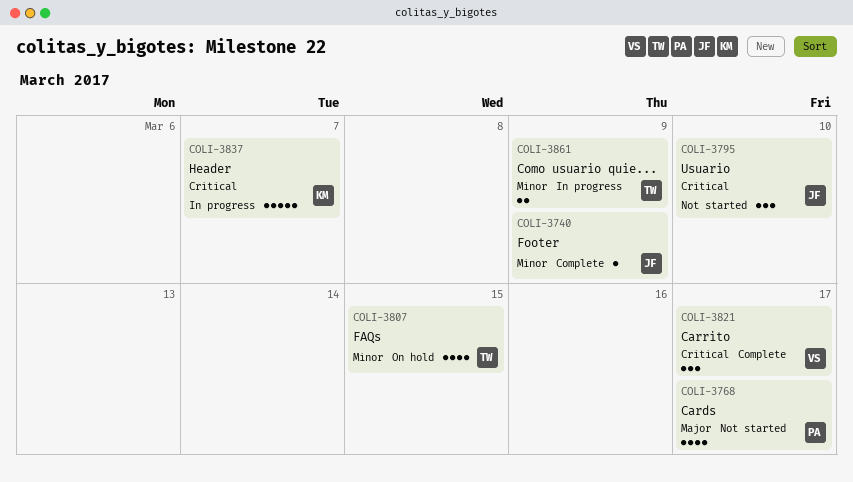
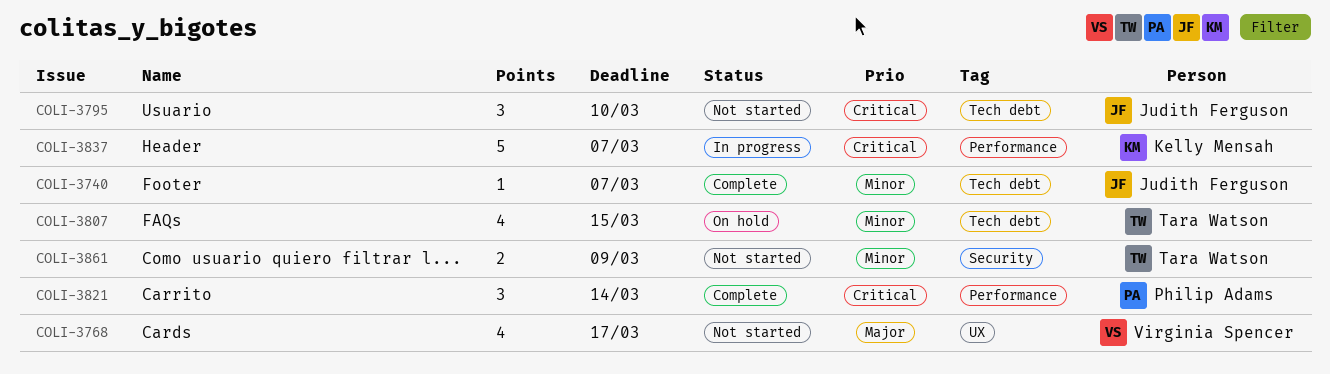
COLI-3740, due: Mar 9 -> Mar 7
COLI-3768, owner: Philip Adams -> Virginia Spencer
COLI-3821, owner: Virginia Spencer -> Philip Adams
COLI-3821, due: Mar 17 -> Mar 14
COLI-3861, status: In progress -> Not started

